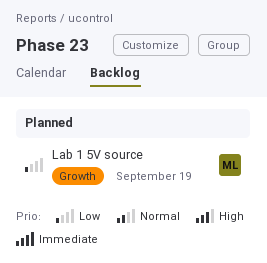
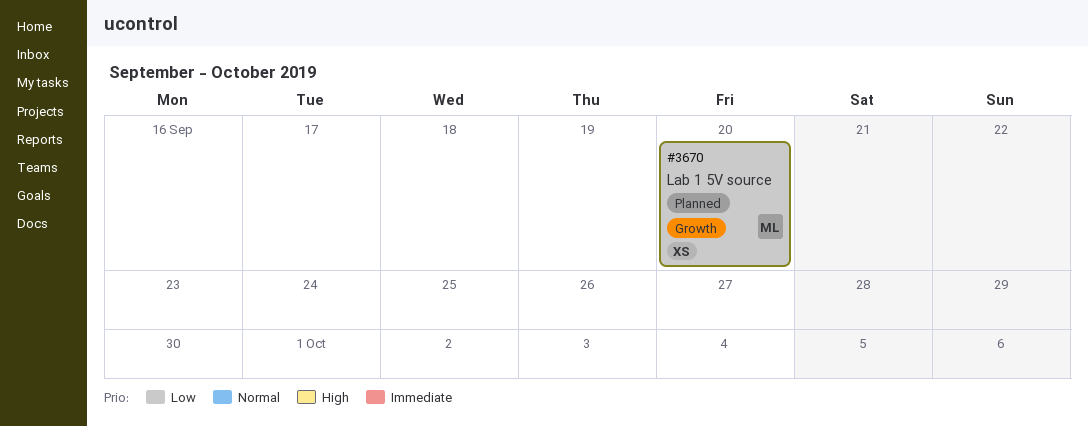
Lab 1 5V source, due: Sep 19 -> Sep 20

